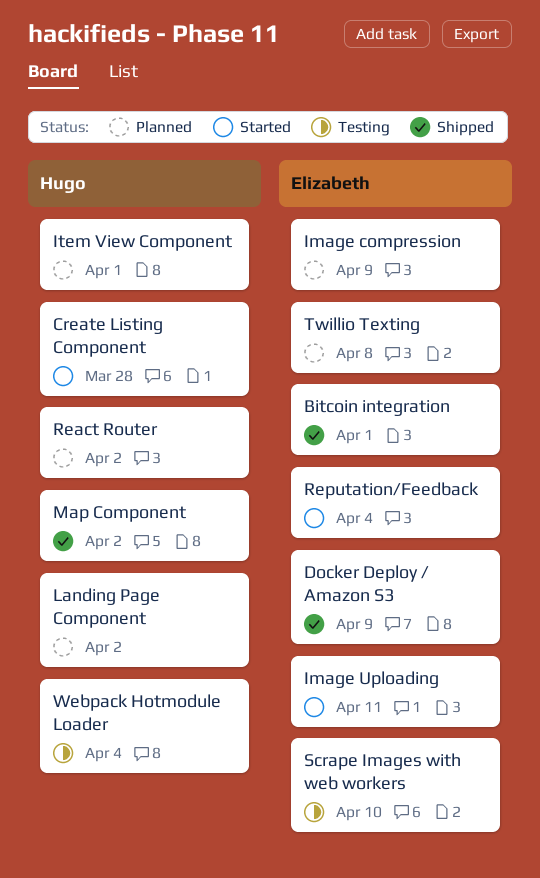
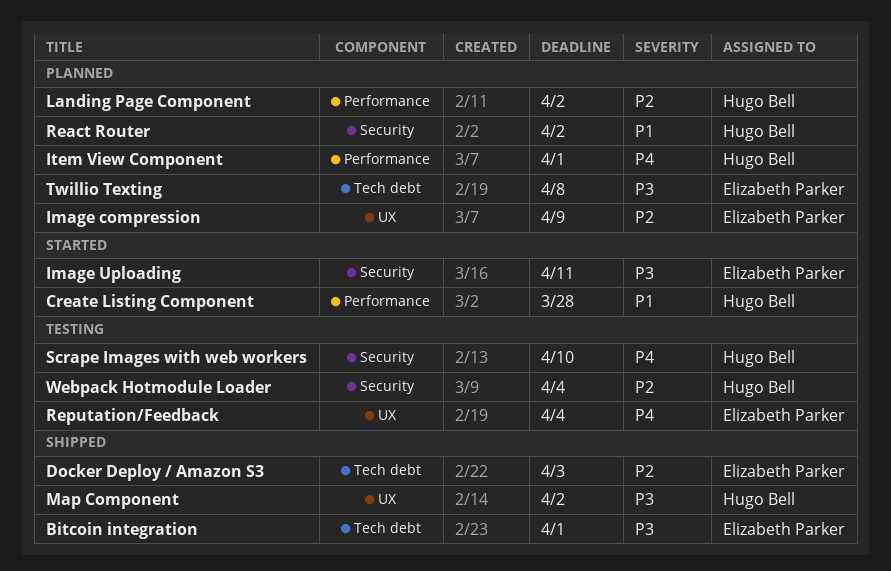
Docker Deploy / Amazon S3, due: Apr 9 -> Apr 3
Reputation/Feedback, status: Started -> Testing
Scrape Images with web workers, owner: Elizabeth Parker -> Hugo Bell

